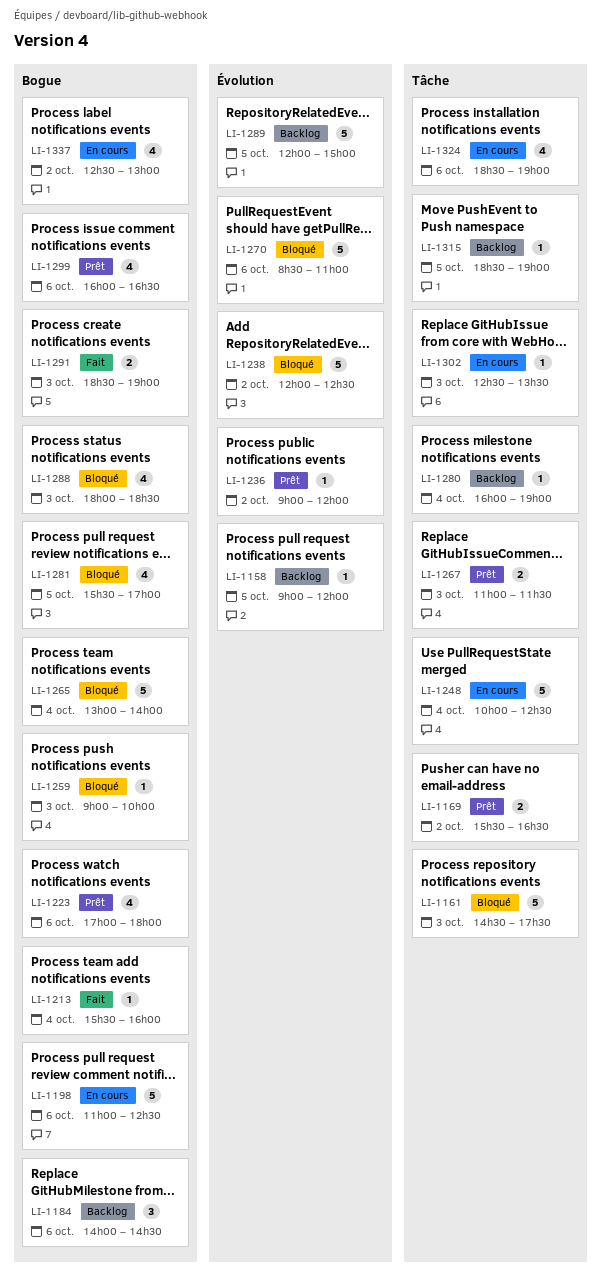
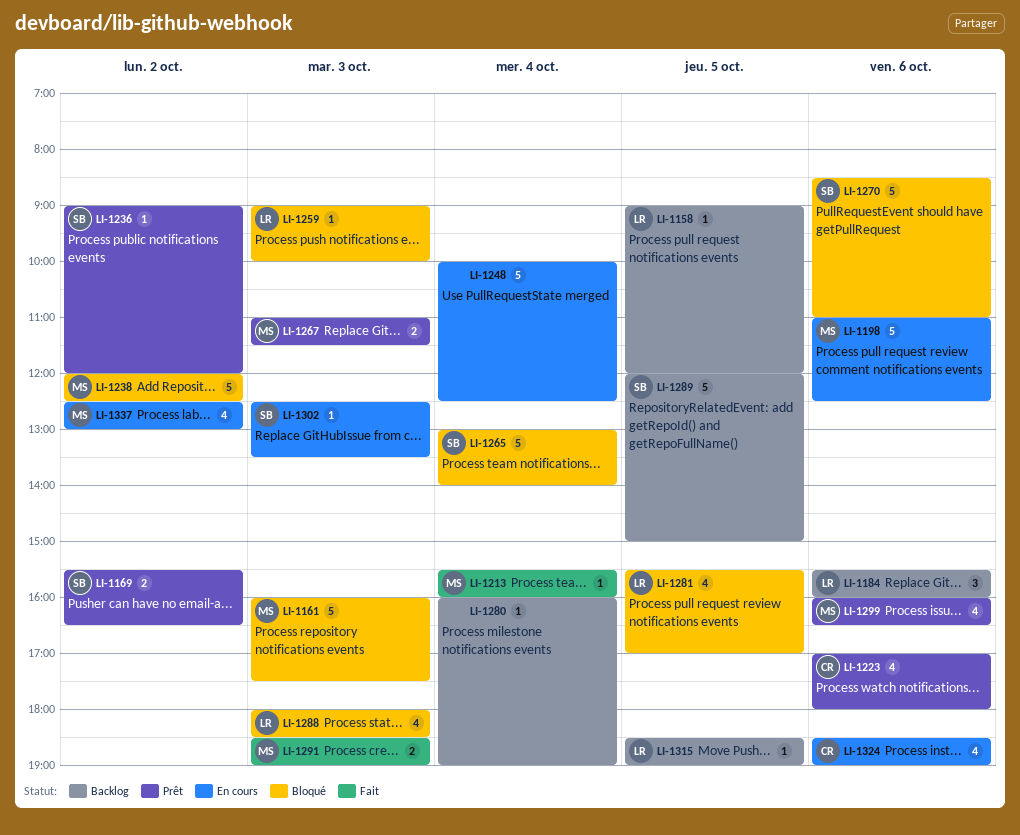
LI-1161, begins: 14:30 -> 16:00
LI-1184, begins: 14:00 -> 15:30
LI-1184, ends: 14:30 -> 16:00

